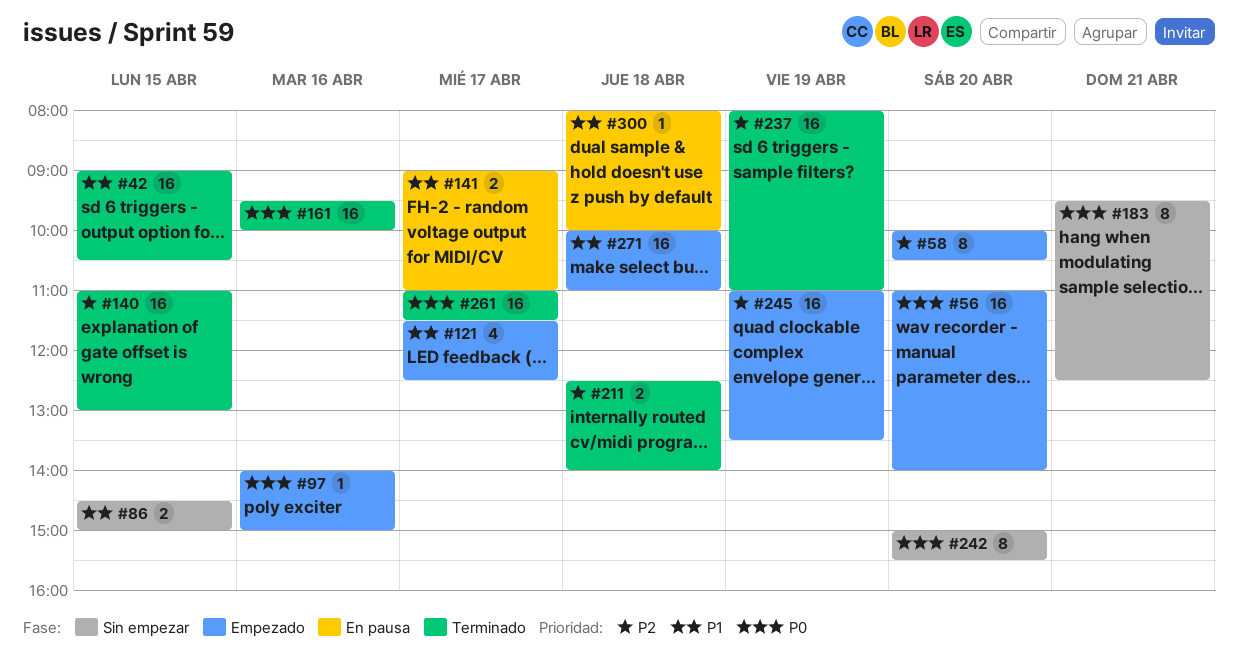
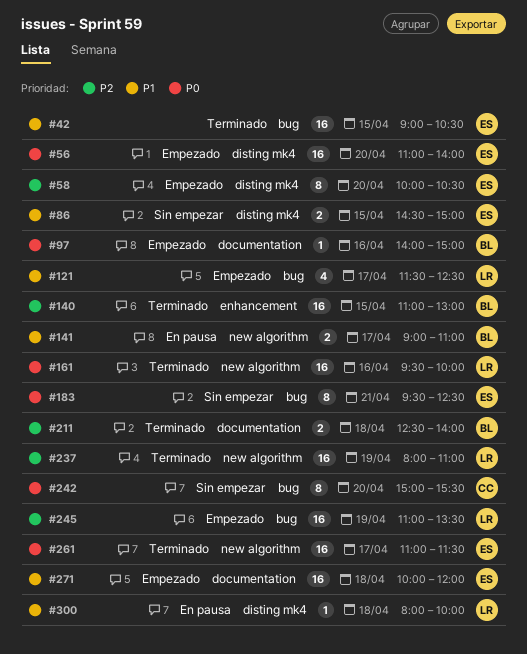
#271, ends: 11:00 -> 12:00

